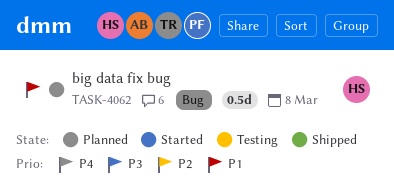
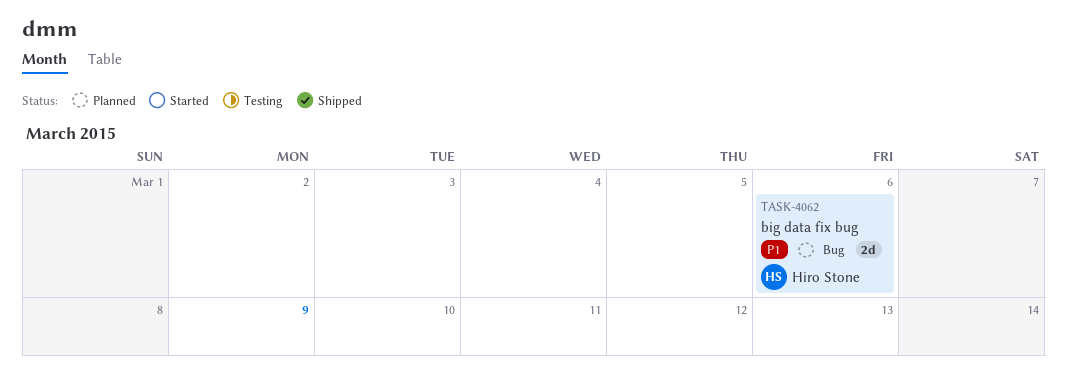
TASK-4062, estimate: 0.5d -> 2d
TASK-4062, due: Mar 8 -> Mar 6

